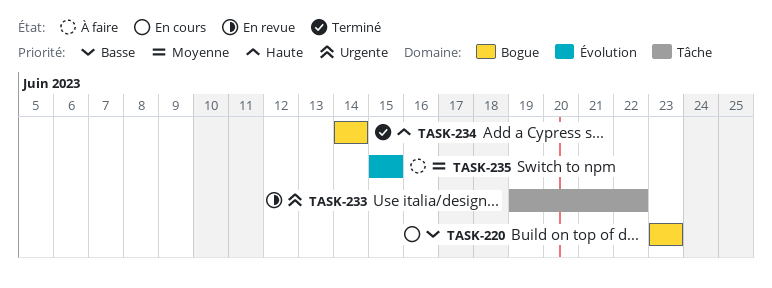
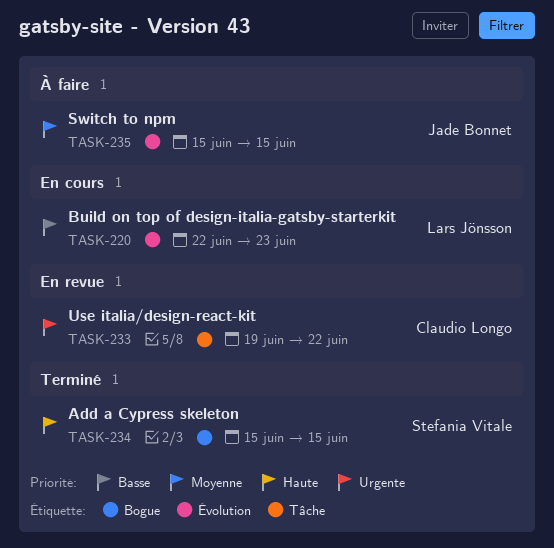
TASK-220, label: Bogue -> Évolution
TASK-220, start: Jun 23 -> Jun 22
TASK-234, start: Jun 14 -> Jun 15
TASK-234, due: Jun 14 -> Jun 15

